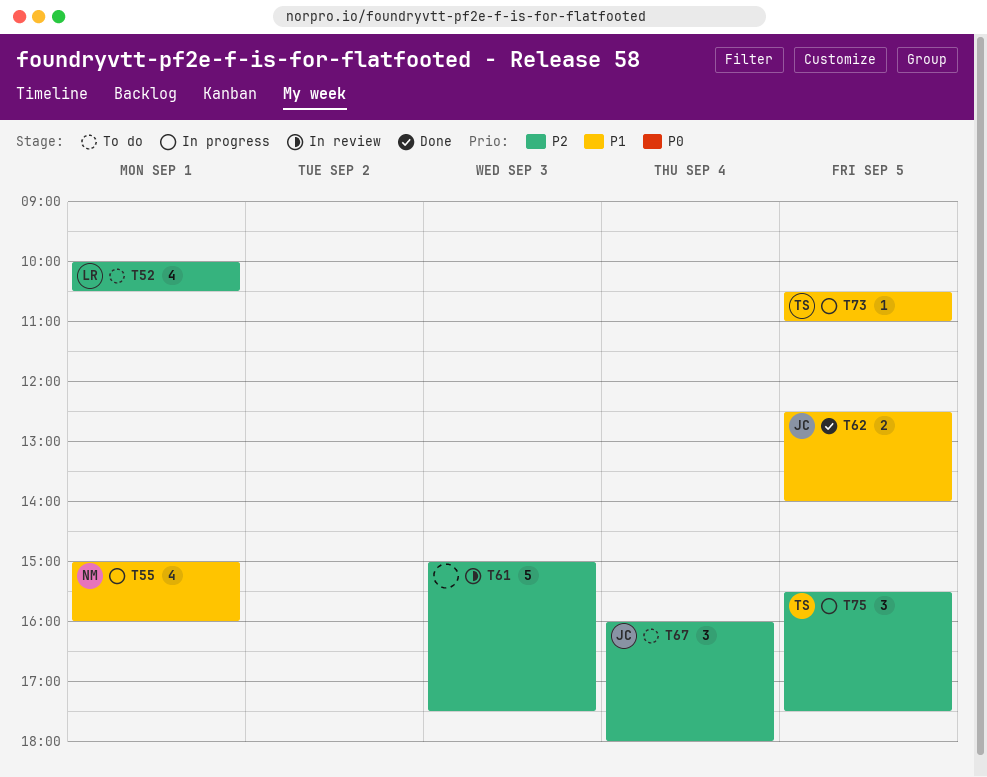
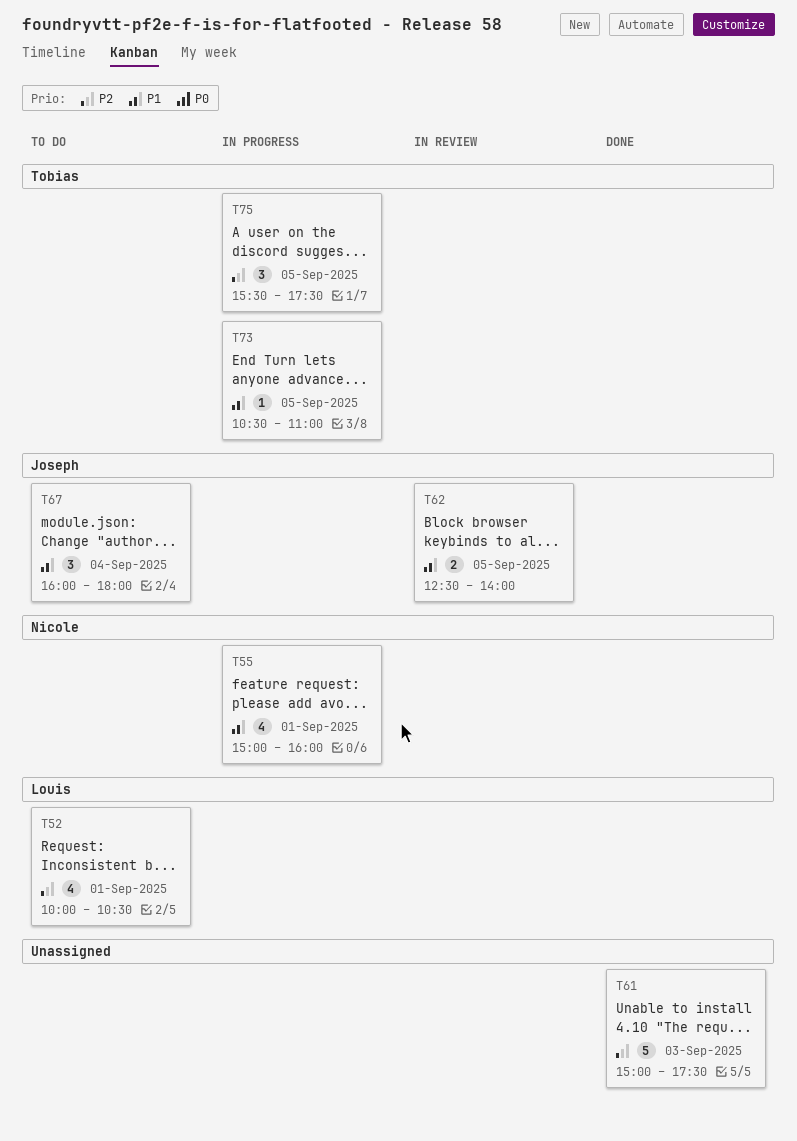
T61, status: In review -> Done
T62, status: Done -> In review
T67, priority: P2 -> P1

